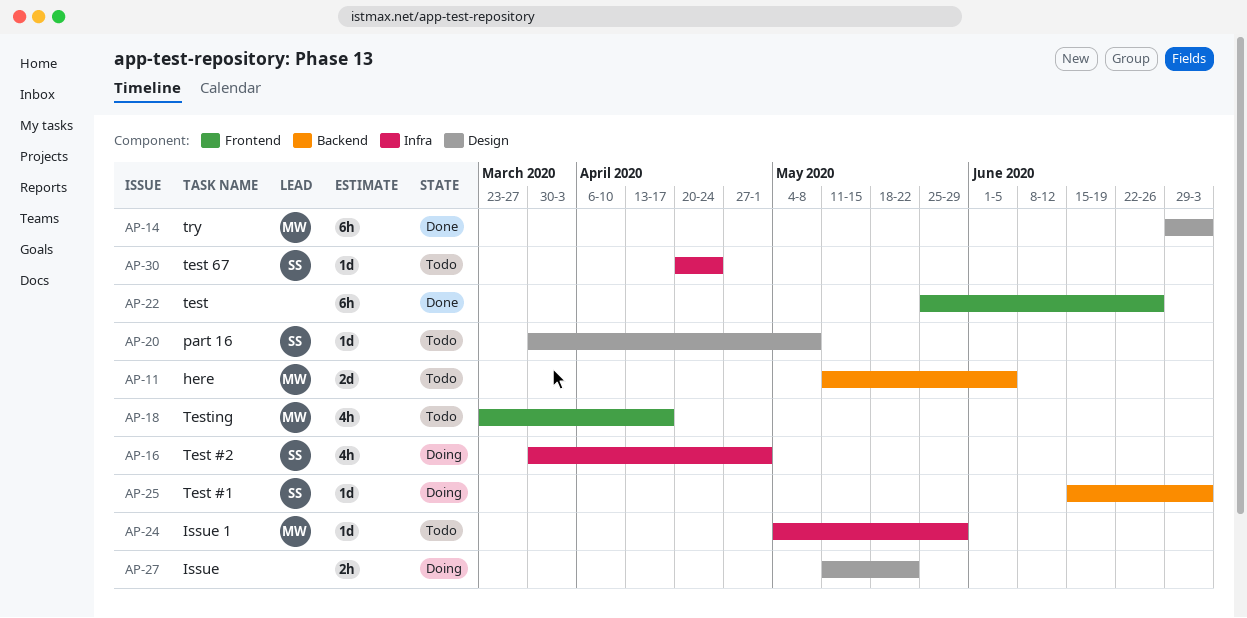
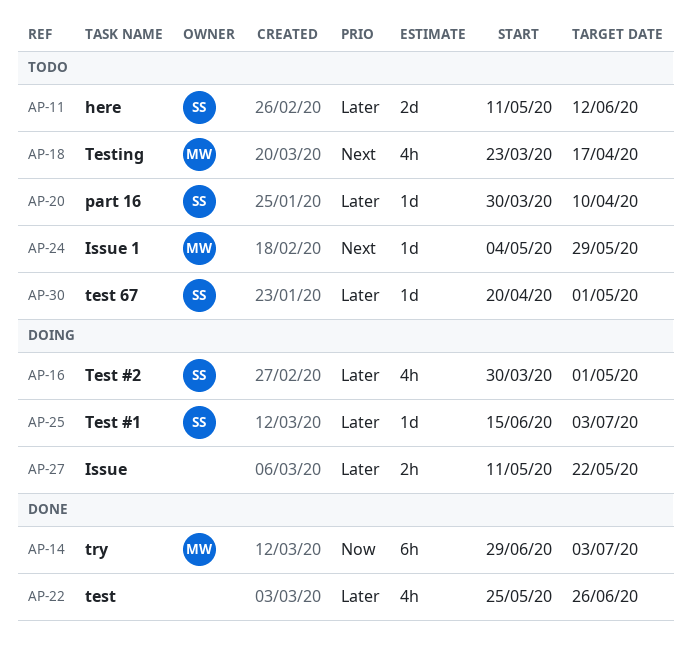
AP-11, owner: MW -> SS
AP-11, due: Jun 5 -> Jun 12
AP-20, due: May 8 -> Apr 10
AP-22, estimate: 6h -> 4h
AP-30, due: Apr 24 -> May 1

